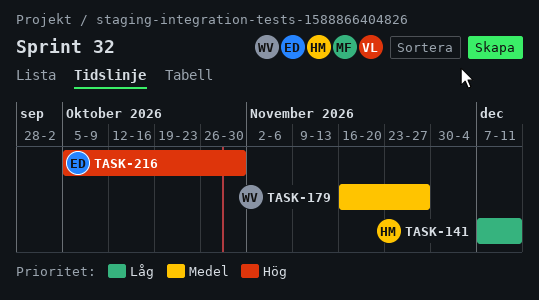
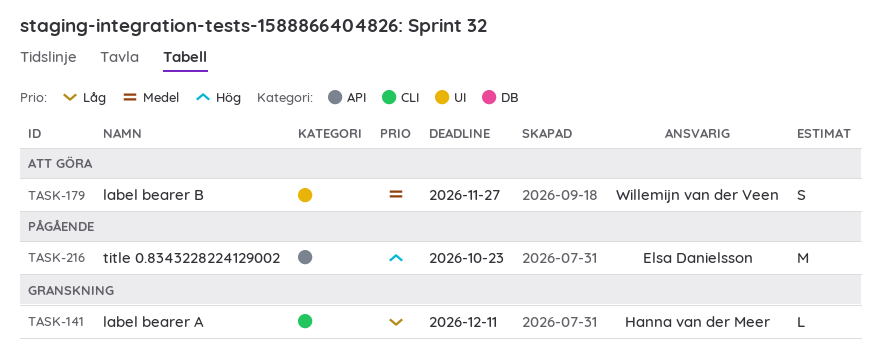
TASK-216, due: Oct 30 -> Oct 23

